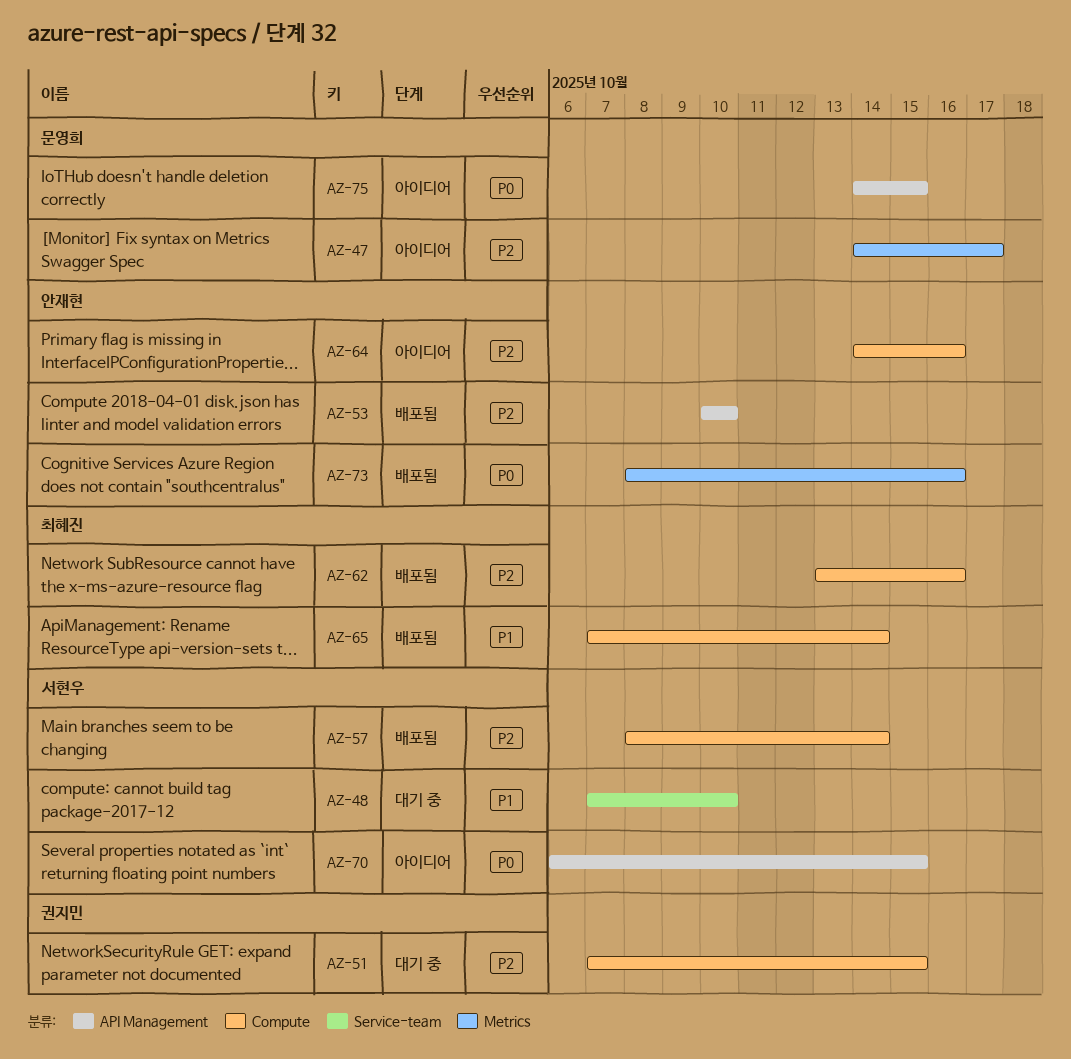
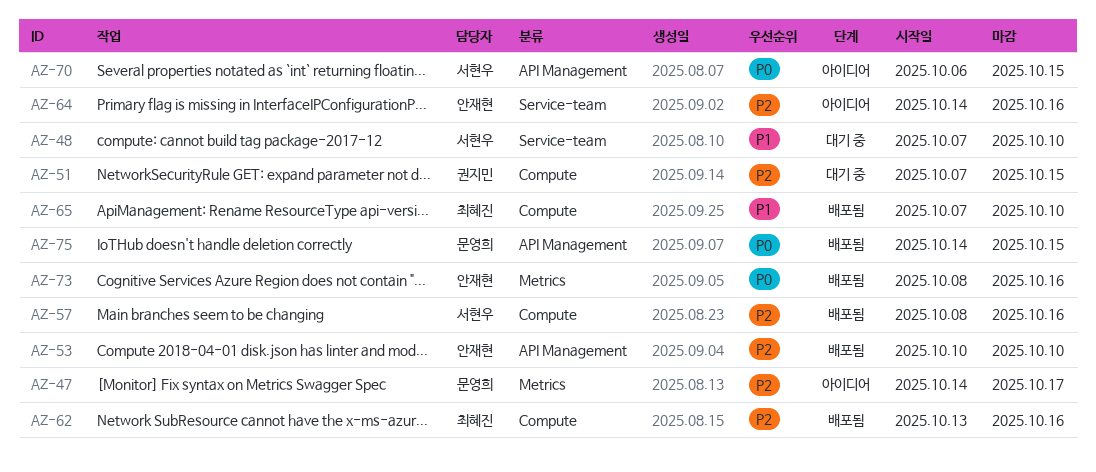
AZ-57, due: Oct 14 -> Oct 16
AZ-64, label: Compute -> Service-team
AZ-65, due: Oct 14 -> Oct 10
AZ-75, status: 아이디어 -> 배포됨

